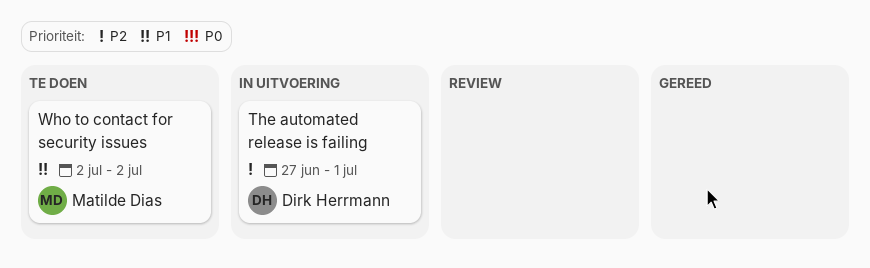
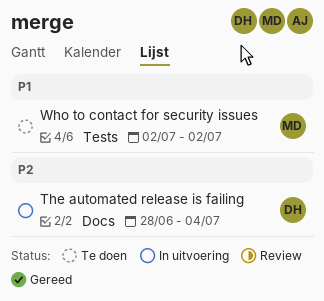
The automated release is failing, start: Jun 27 -> Jun 28
The automated release is failing, due: Jul 1 -> Jul 4

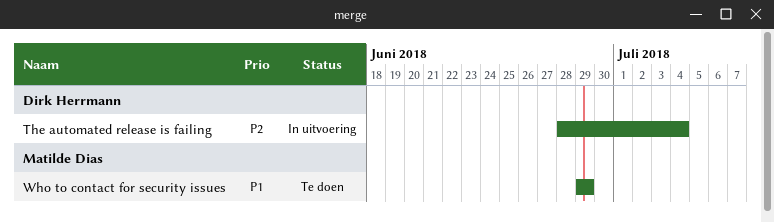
Who to contact for security issues, start: Jul 2 -> Jun 29
Who to contact for security issues, due: Jul 2 -> Jun 29

